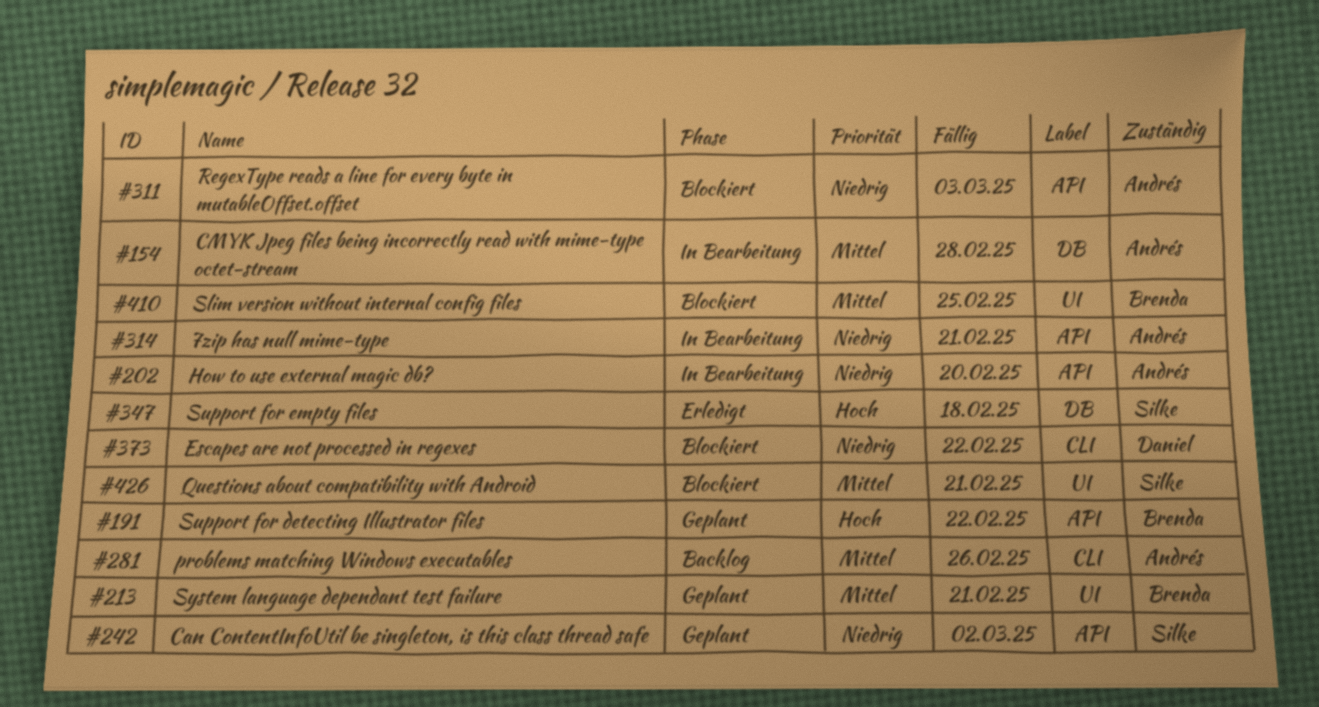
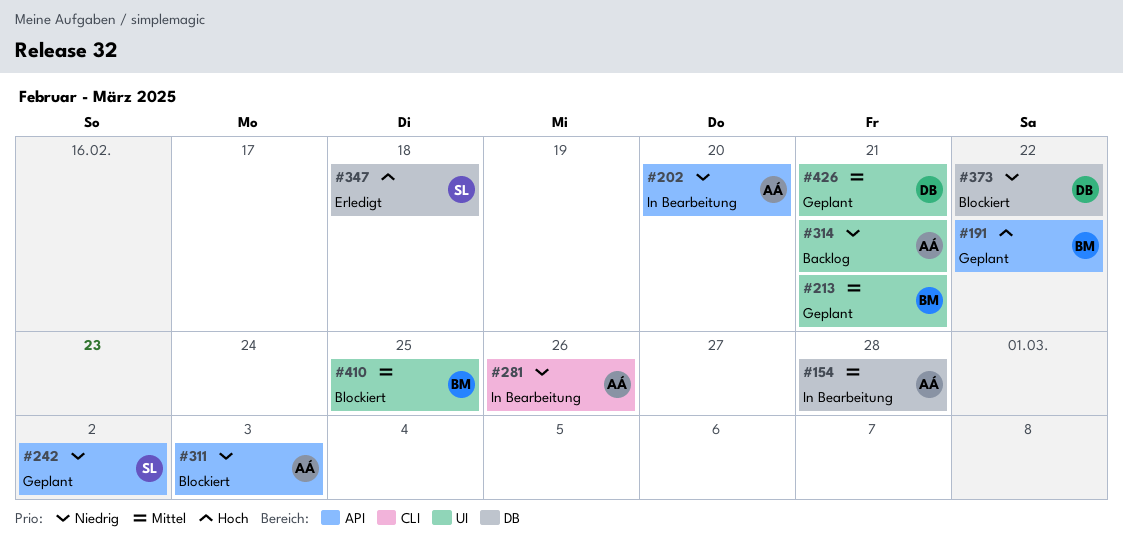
#281, status: Backlog -> In Bearbeitung
#281, priority: Mittel -> Niedrig
#314, status: In Bearbeitung -> Backlog
#314, label: API -> UI
#373, label: CLI -> DB
#426, status: Blockiert -> Geplant
#426, owner: Silke -> Daniel

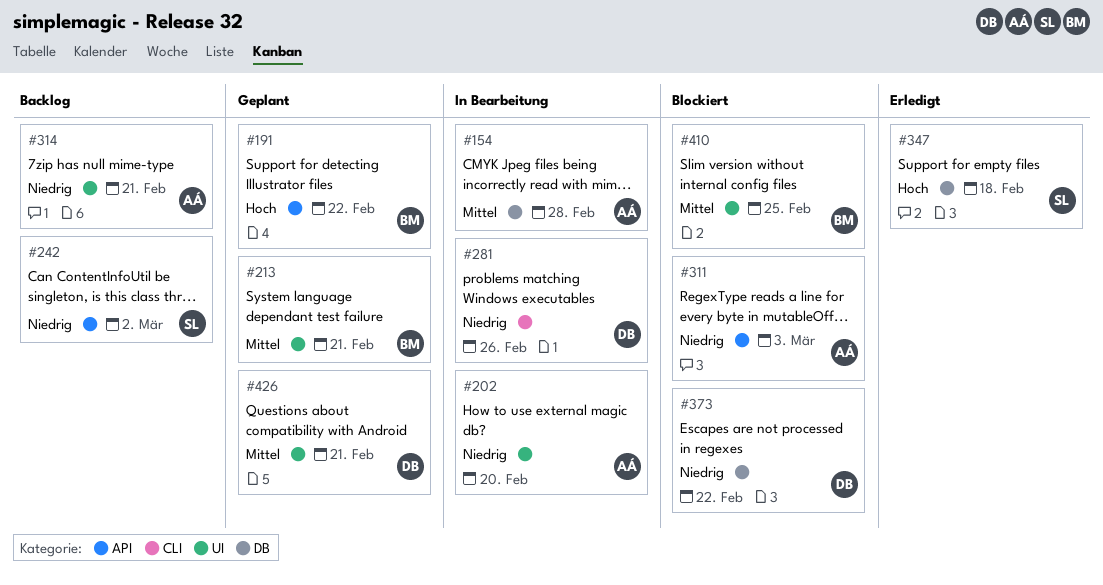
#202, label: API -> UI
#242, status: Geplant -> Backlog
#281, owner: AÁ -> DB

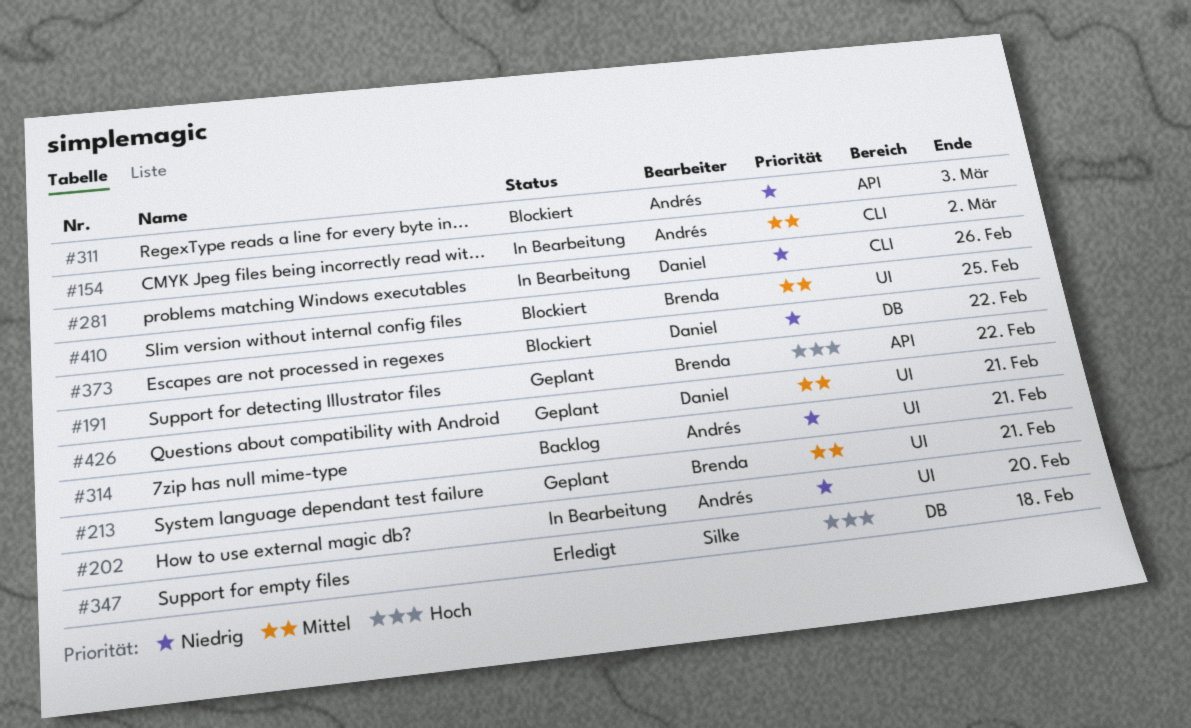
#154, label: DB -> CLI
#154, due: Feb 28 -> Mar 2
#242: present -> none

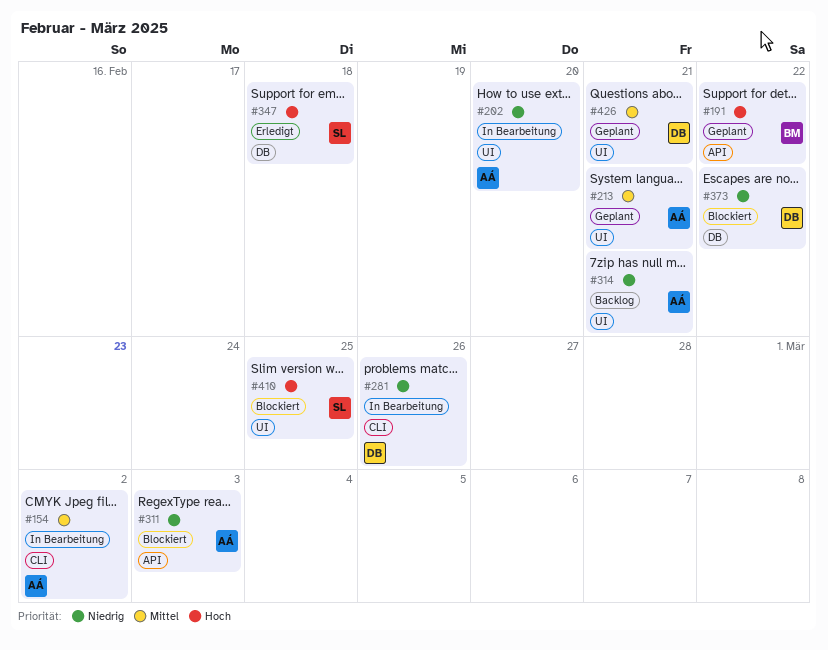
#213, owner: Brenda -> Andrés
#410, owner: Brenda -> Silke
#410, priority: Mittel -> Hoch

